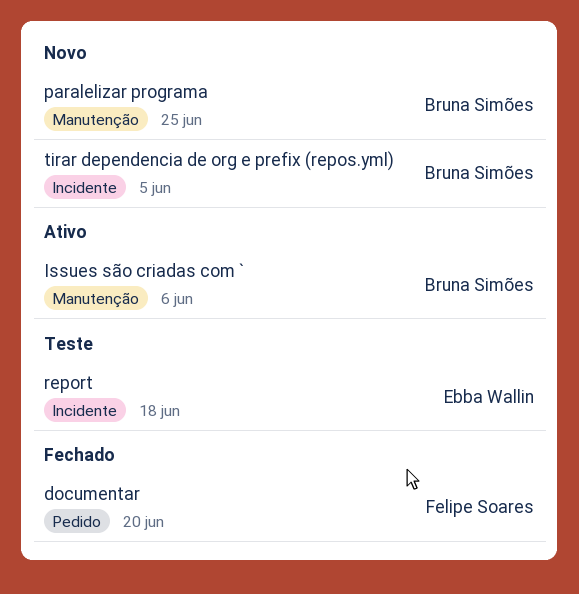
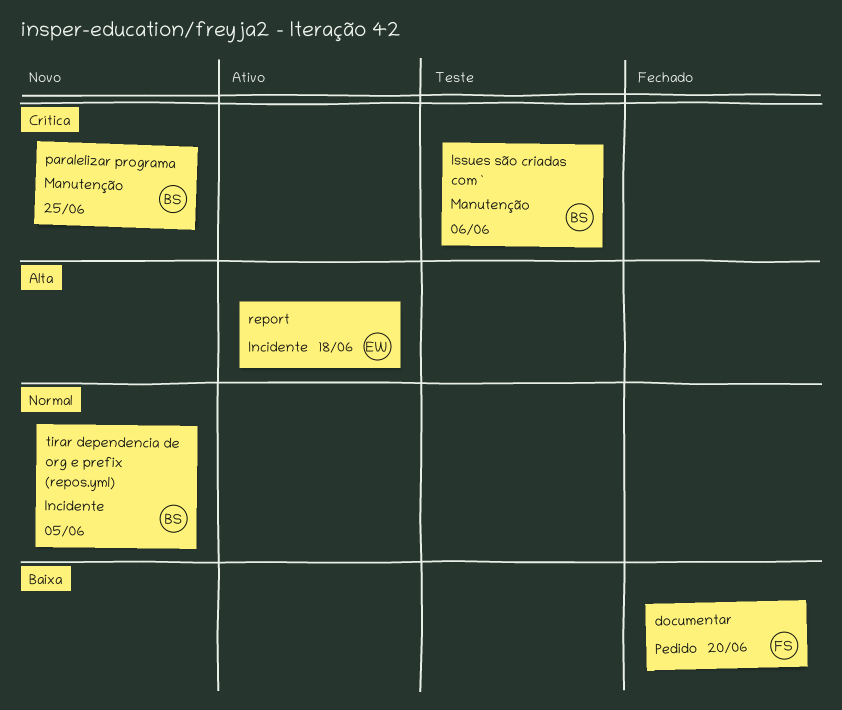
Issues são criadas com `, status: Ativo -> Teste
report, status: Teste -> Ativo

